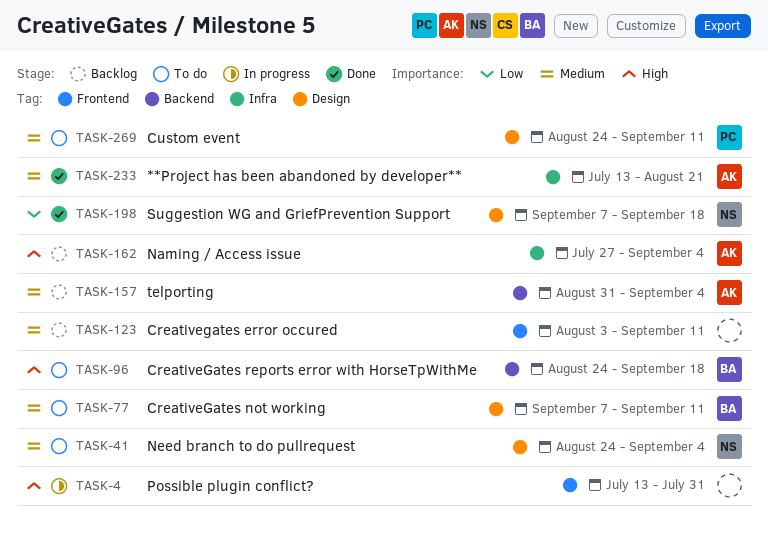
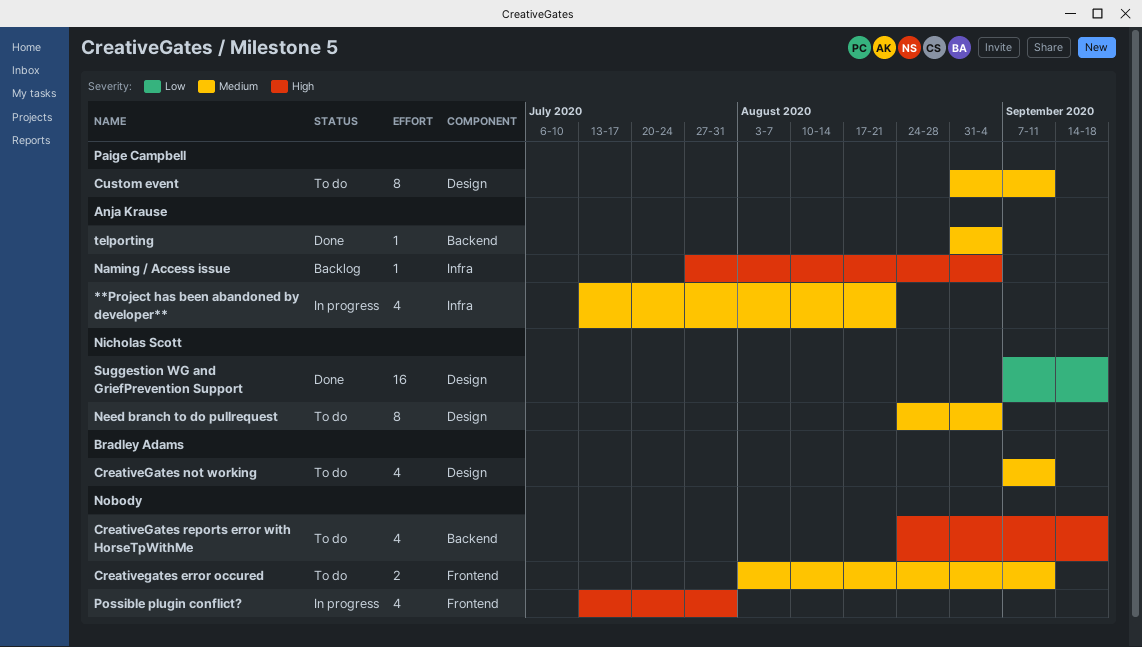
**Project has been abandoned by developer**, status: Done -> In progress
Creativegates error occured, status: Backlog -> To do
CreativeGates reports error with HorseTpWithMe, owner: Bradley Adams -> none
Custom event, start: Aug 24 -> Aug 31
telporting, status: Backlog -> Done

